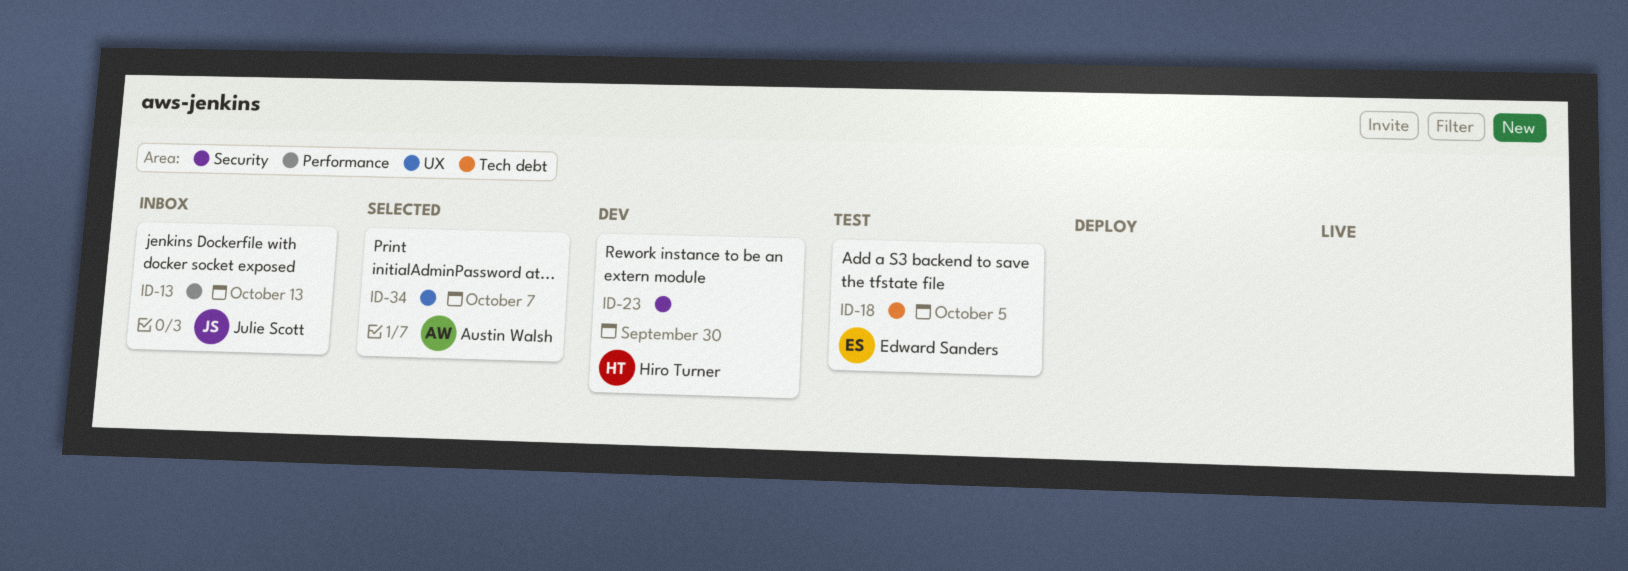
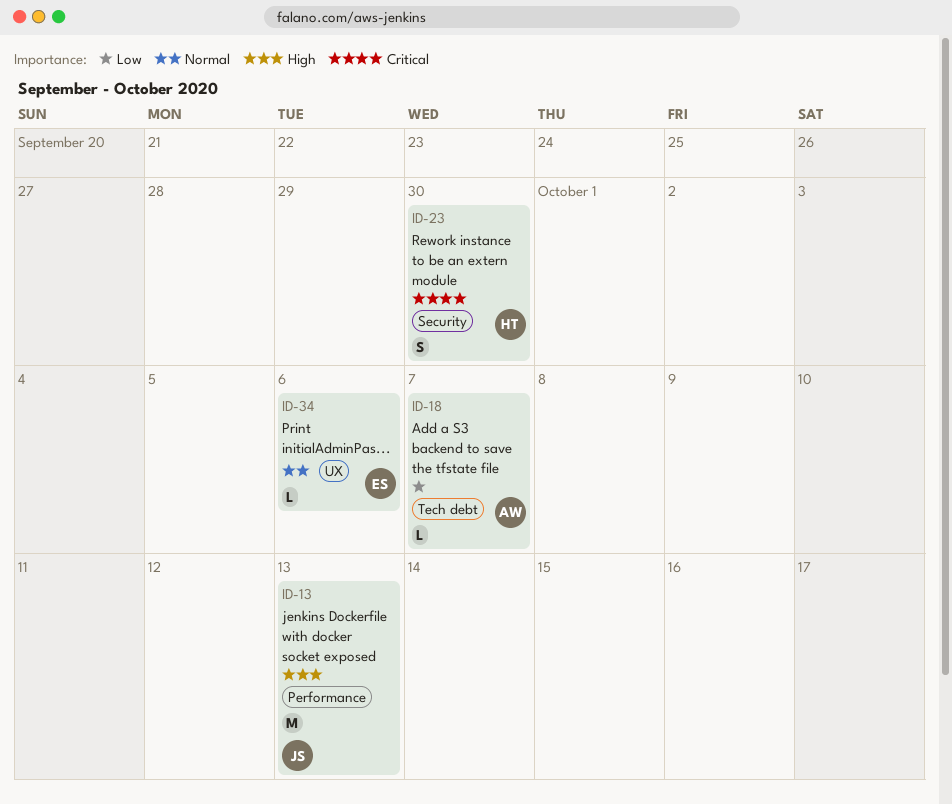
ID-18, owner: Edward Sanders -> Austin Walsh
ID-18, due: Oct 5 -> Oct 7
ID-34, owner: Austin Walsh -> Edward Sanders
ID-34, due: Oct 7 -> Oct 6

